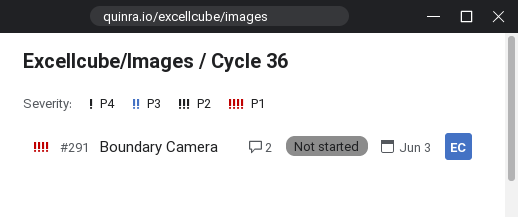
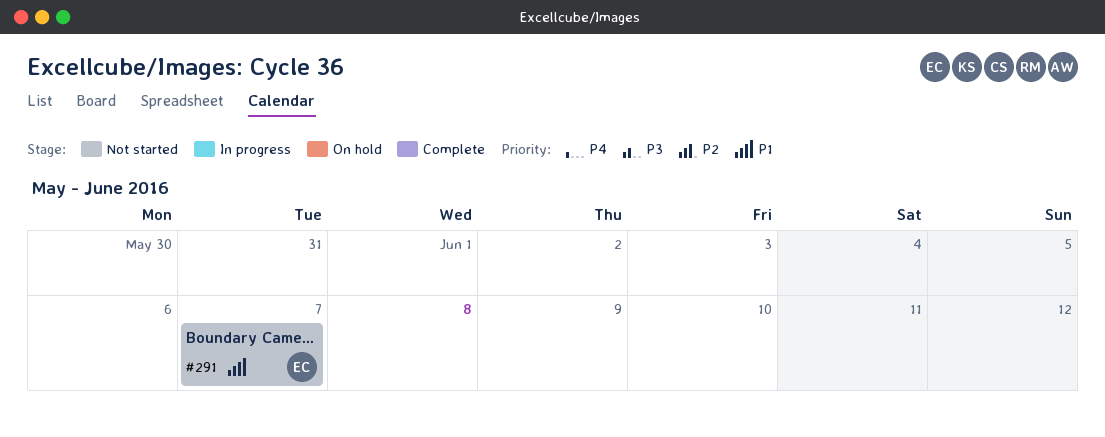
#291, due: Jun 3 -> Jun 7

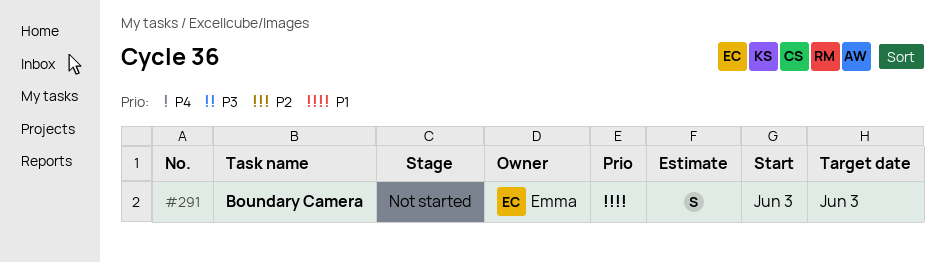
#291, due: Jun 7 -> Jun 3

